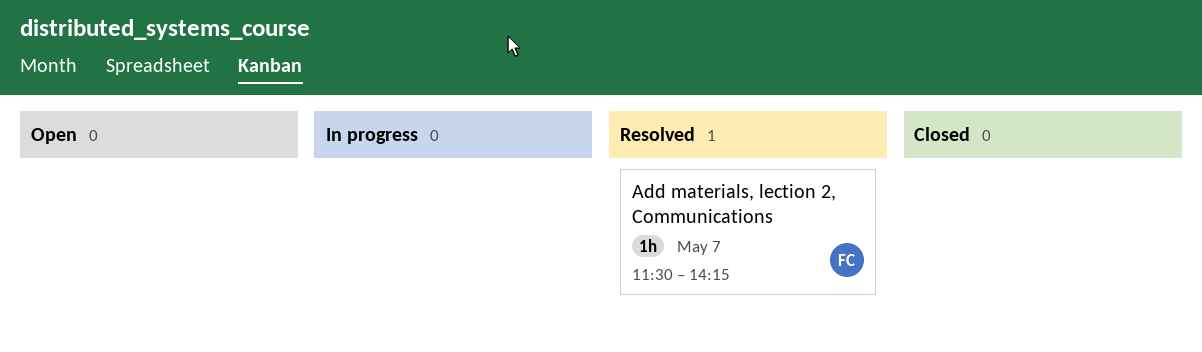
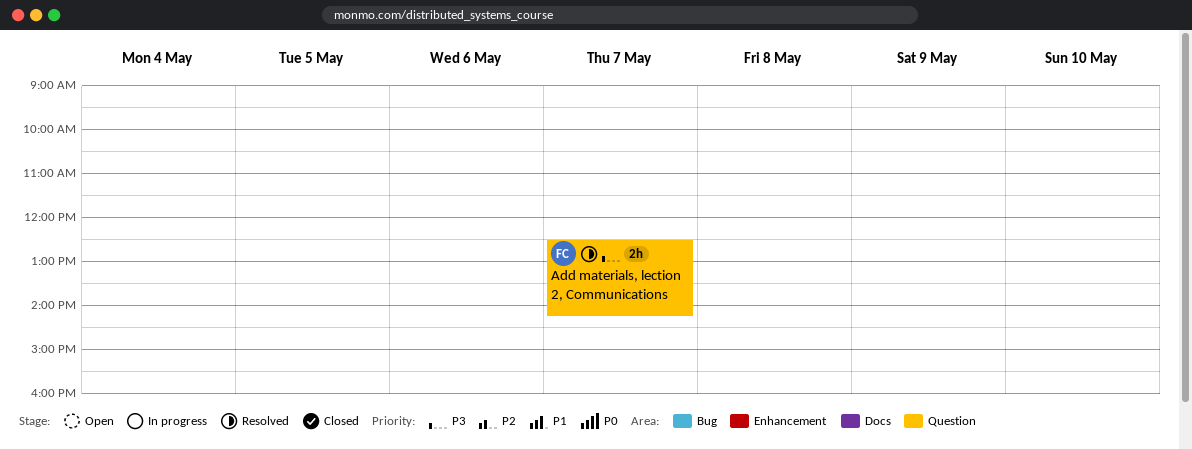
Add materials, lection 2, Communications, estimate: 1h -> 2h
Add materials, lection 2, Communications, begins: 11:30 -> 12:30

